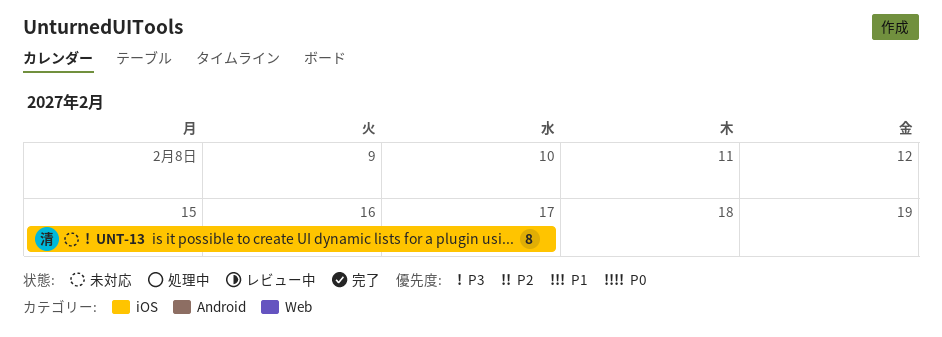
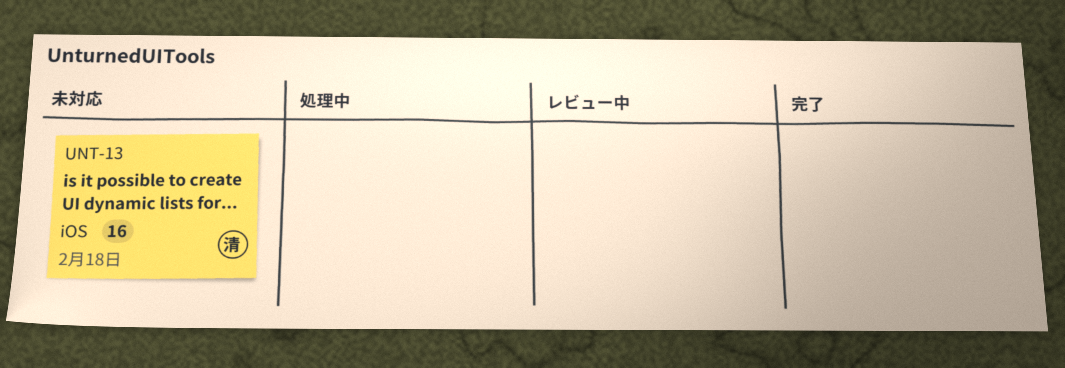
UNT-13, estimate: 8 -> 16
UNT-13, due: Feb 17 -> Feb 18

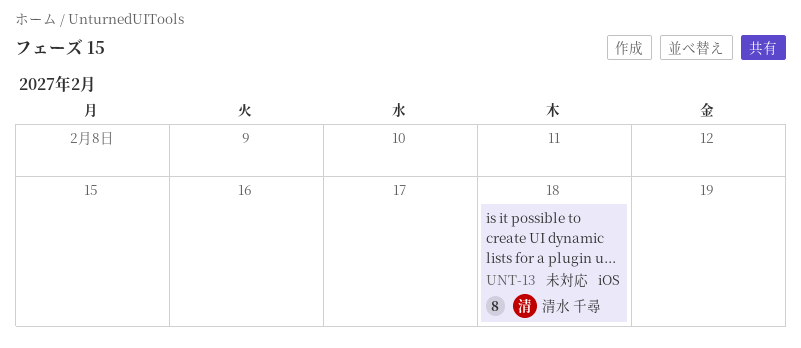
UNT-13, estimate: 16 -> 8

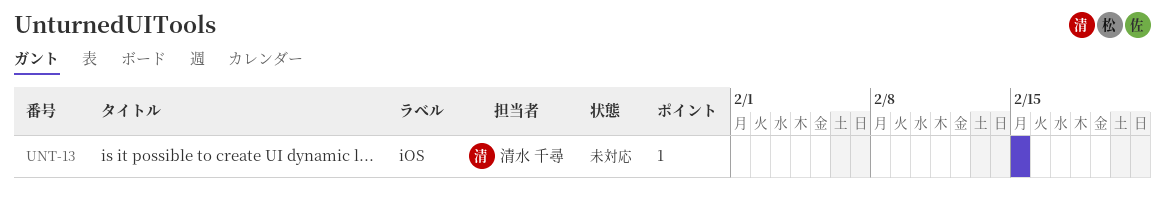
UNT-13, estimate: 8 -> 1
UNT-13, due: Feb 18 -> Feb 15

